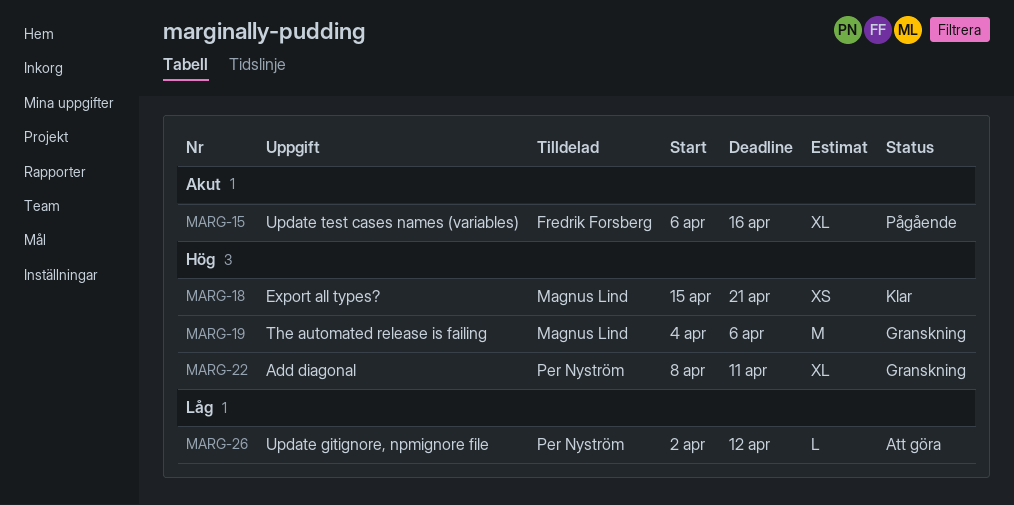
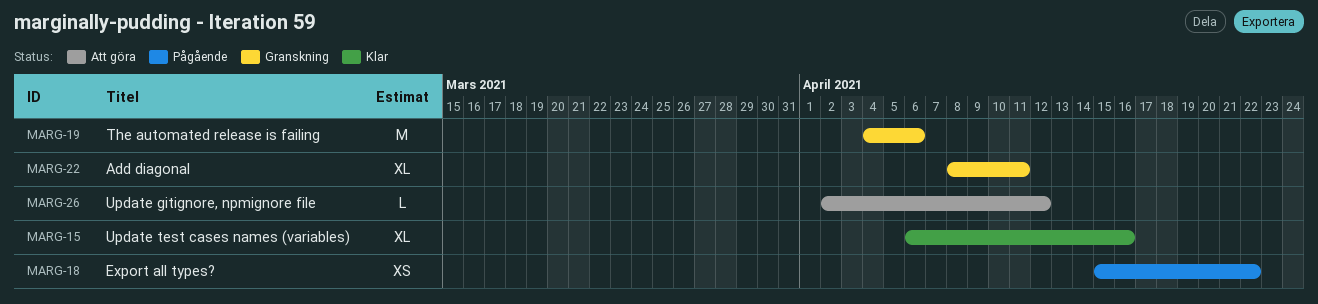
MARG-15, status: Pågående -> Klar
MARG-18, status: Klar -> Pågående
MARG-18, due: Apr 21 -> Apr 22

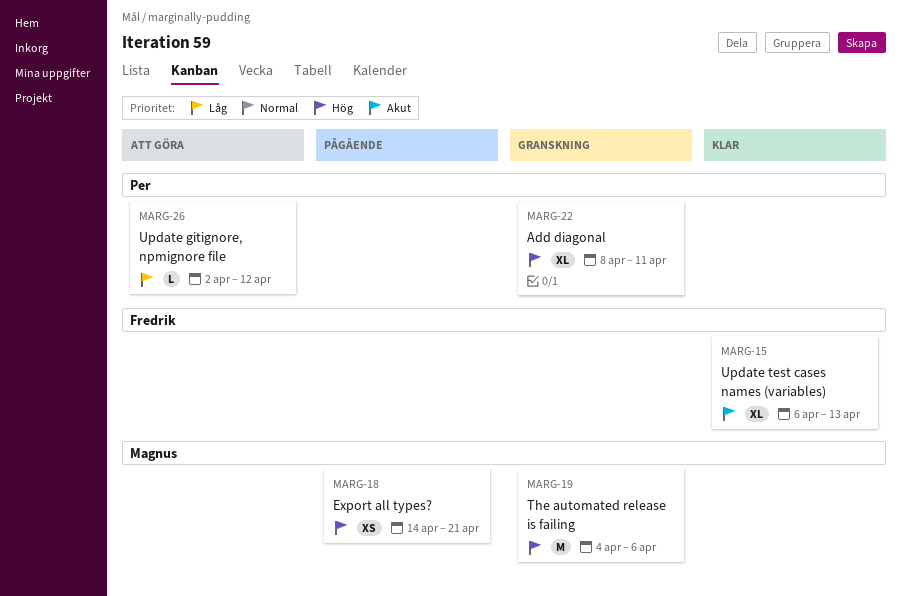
MARG-15, due: Apr 16 -> Apr 13
MARG-18, start: Apr 15 -> Apr 14
MARG-18, due: Apr 22 -> Apr 21

